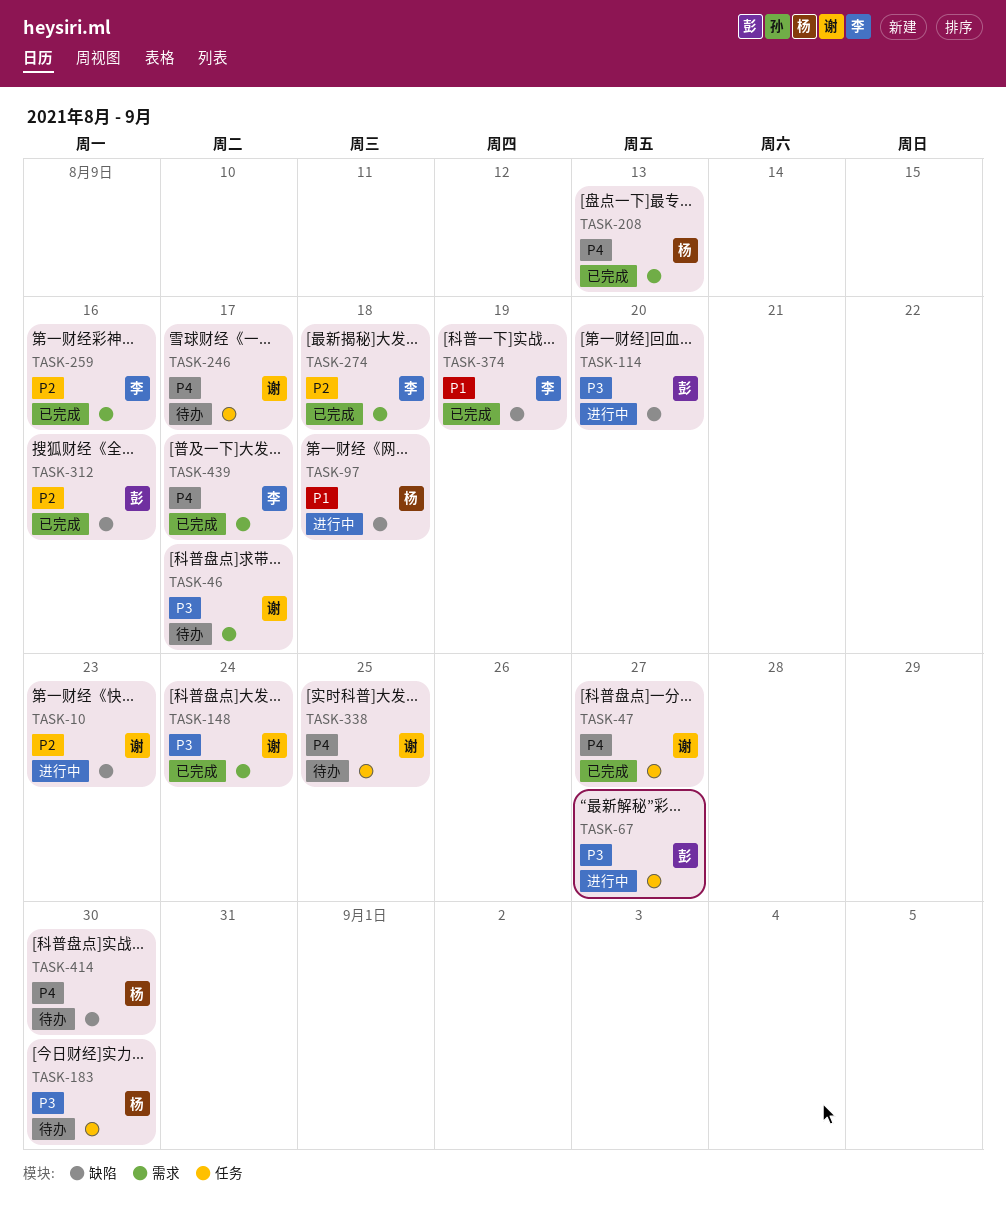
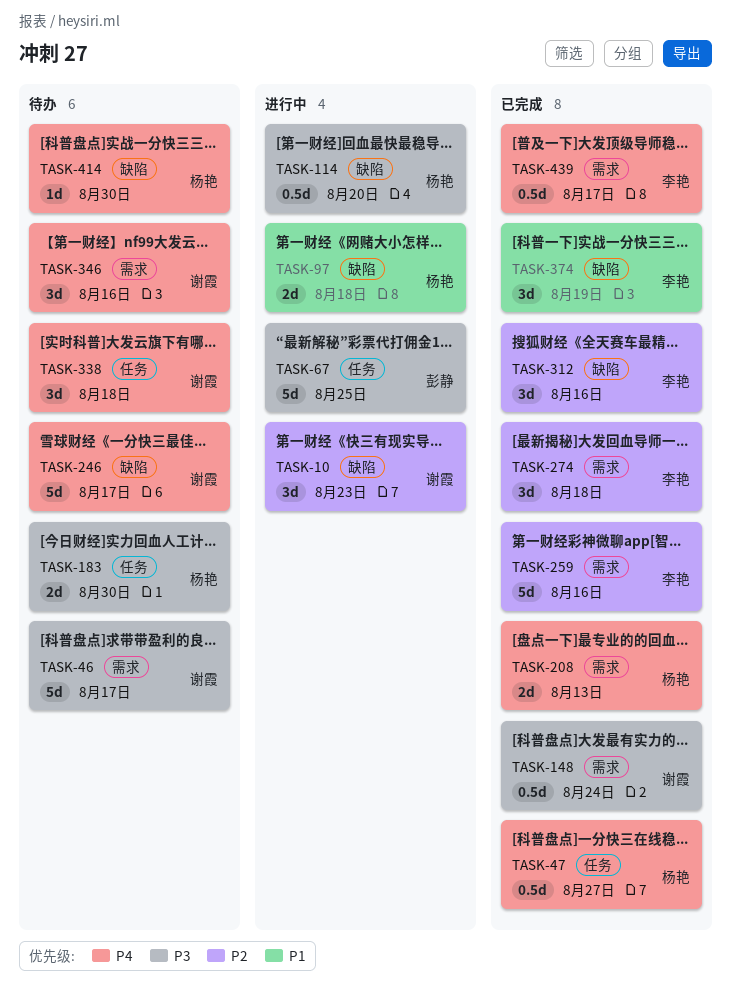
TASK-47, owner: 谢霞 -> 杨艳
TASK-67, due: Aug 27 -> Aug 25
TASK-114, owner: 彭静 -> 杨艳
TASK-246, label: 任务 -> 缺陷
TASK-312, owner: 彭静 -> 李艳
TASK-338, due: Aug 25 -> Aug 18
TASK-346: none -> present

